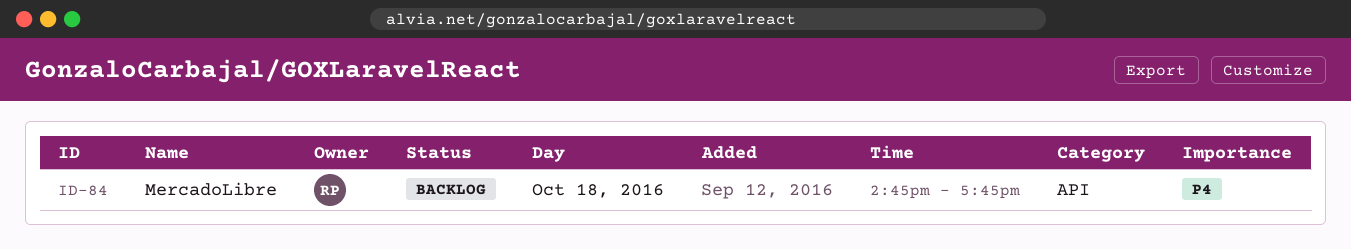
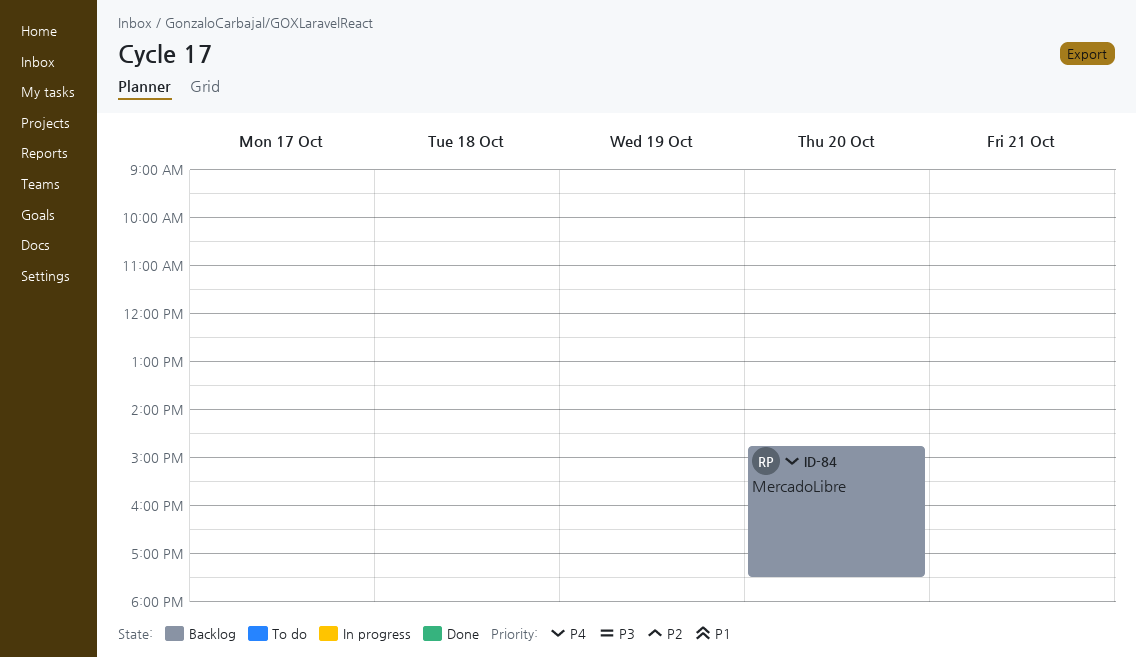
ID-84, day: Oct 18 -> Oct 20
ID-84, ends: 17:45 -> 17:30

